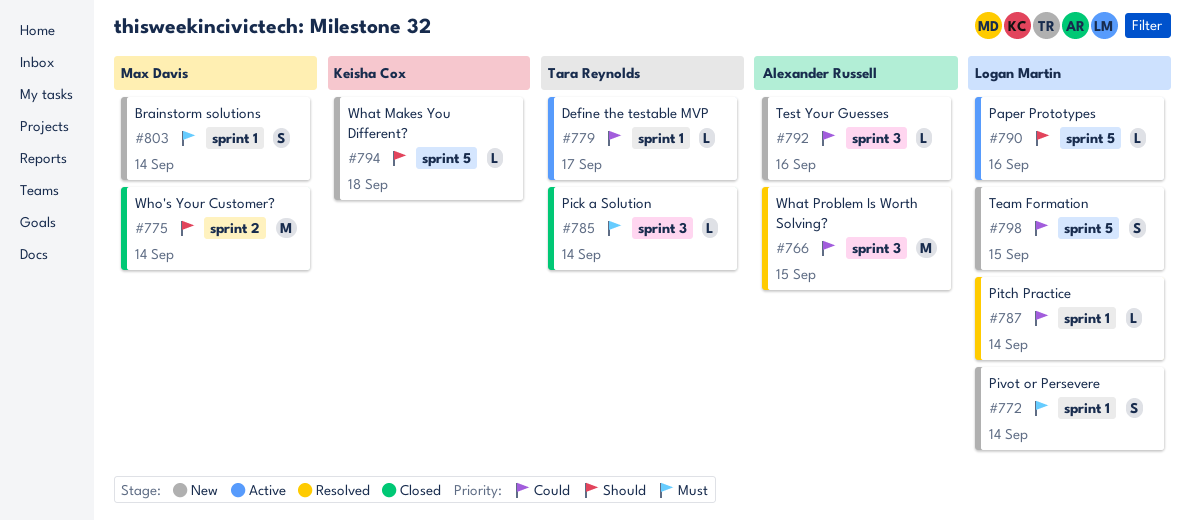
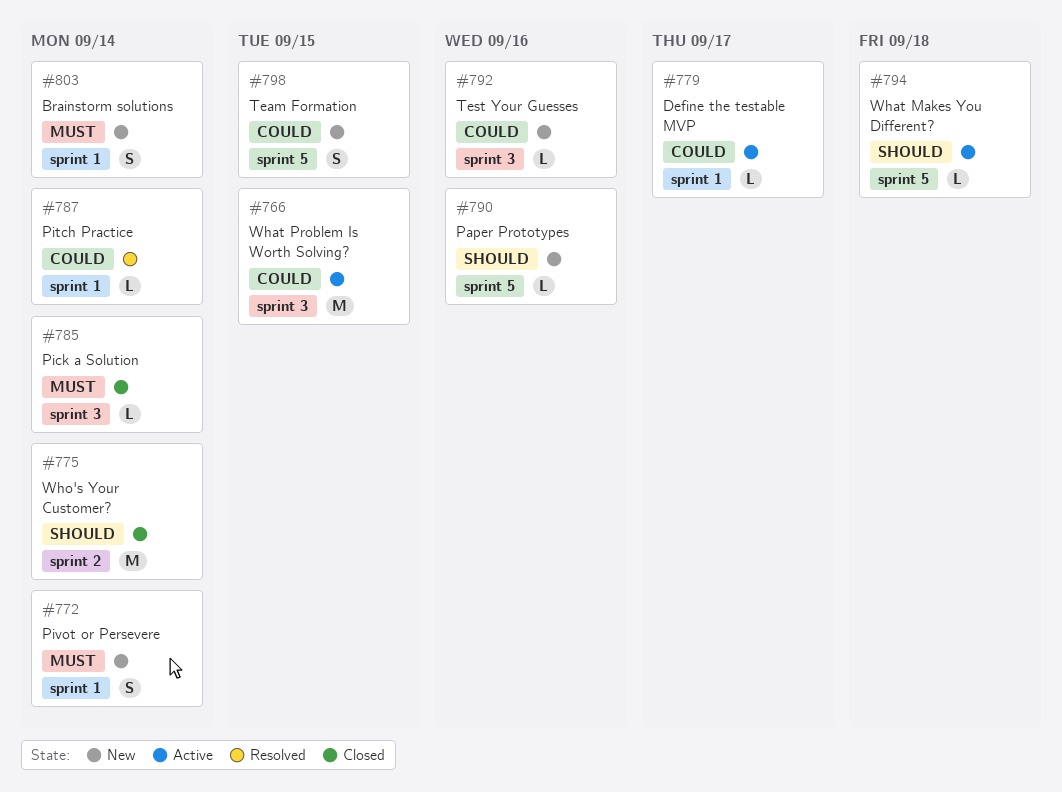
#766, status: Resolved -> Active
#790, status: Active -> New
#794, status: New -> Active

